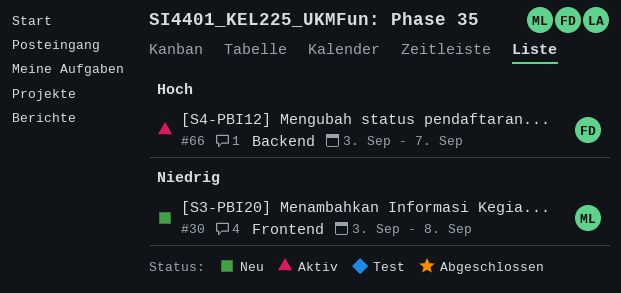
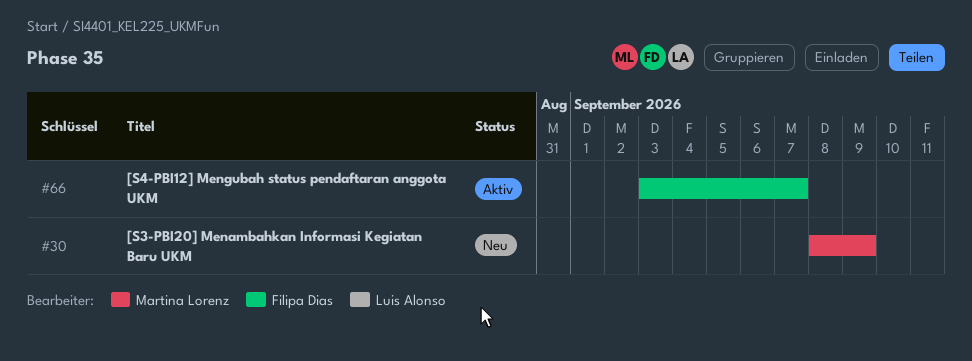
#30, start: Sep 3 -> Sep 8
#30, due: Sep 8 -> Sep 9

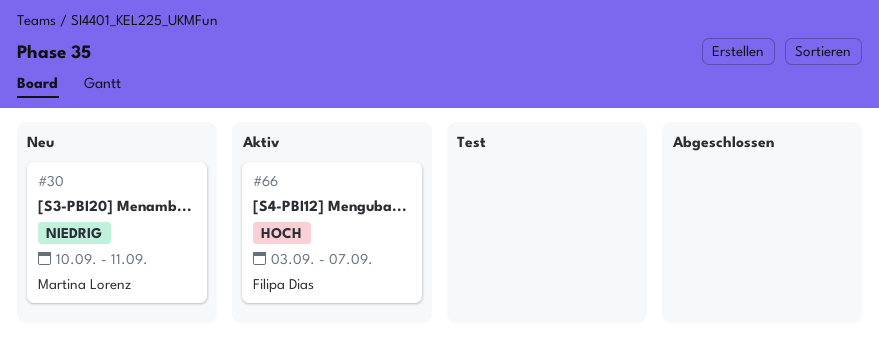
#30, start: Sep 8 -> Sep 10
#30, due: Sep 9 -> Sep 11

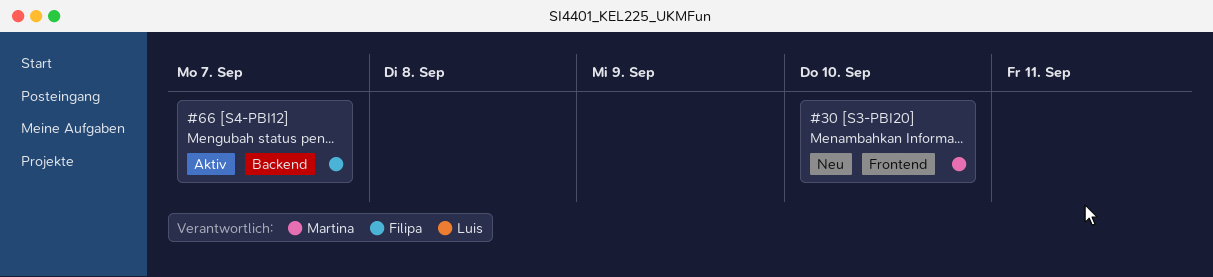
#30, due: Sep 11 -> Sep 10

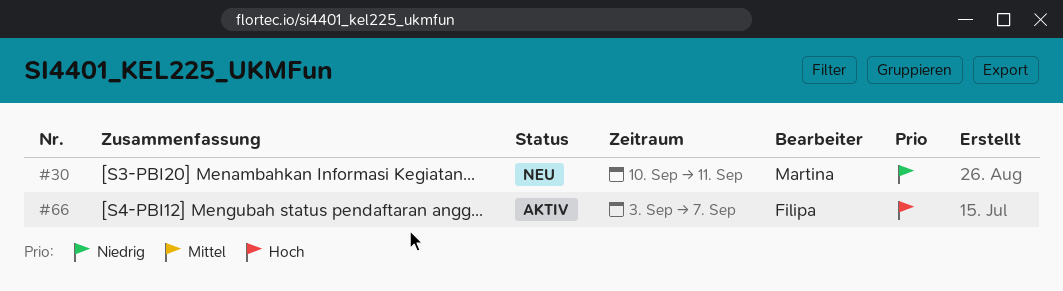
#30, due: Sep 10 -> Sep 11

